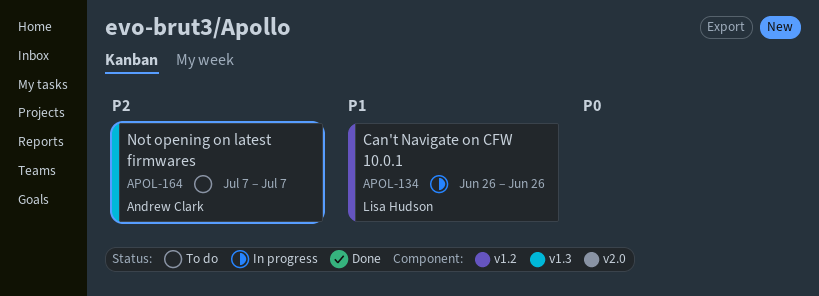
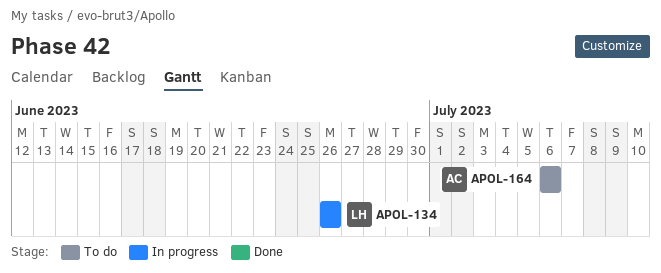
APOL-164, start: Jul 7 -> Jul 6
APOL-164, due: Jul 7 -> Jul 6

